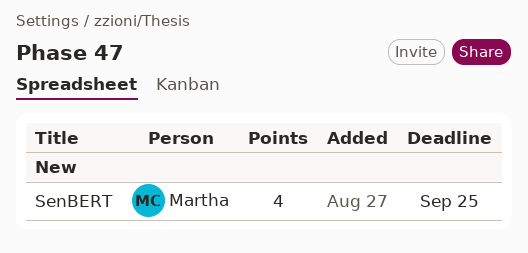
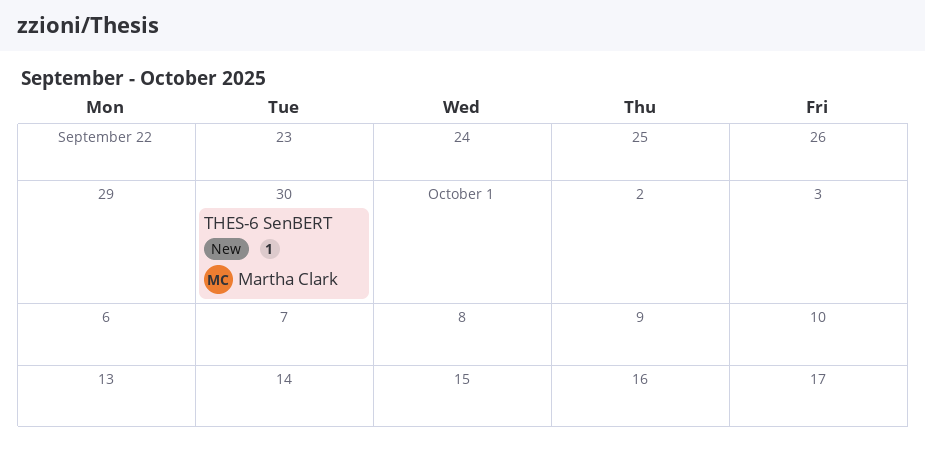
SenBERT, estimate: 4 -> 1
SenBERT, due: Sep 25 -> Sep 30

